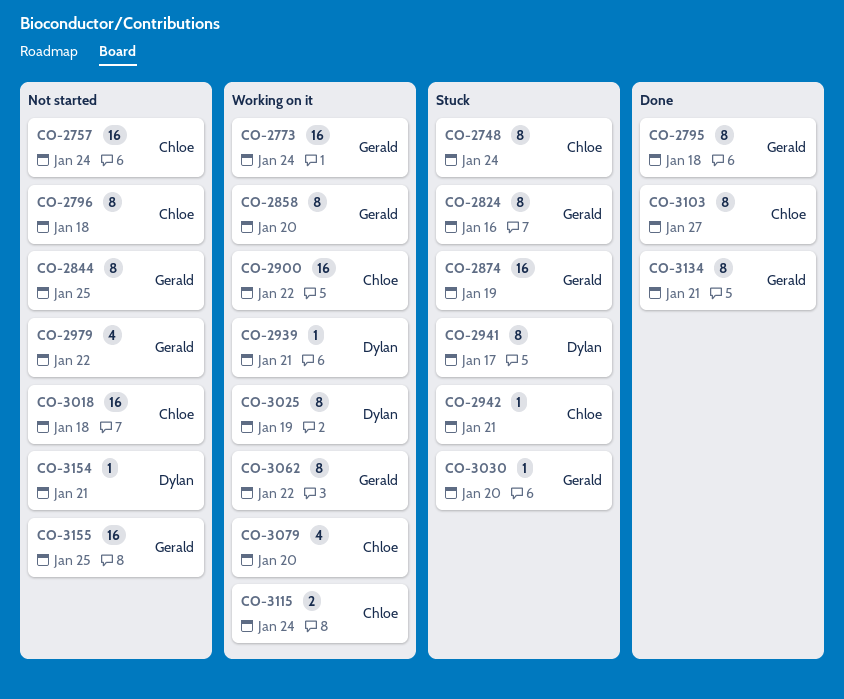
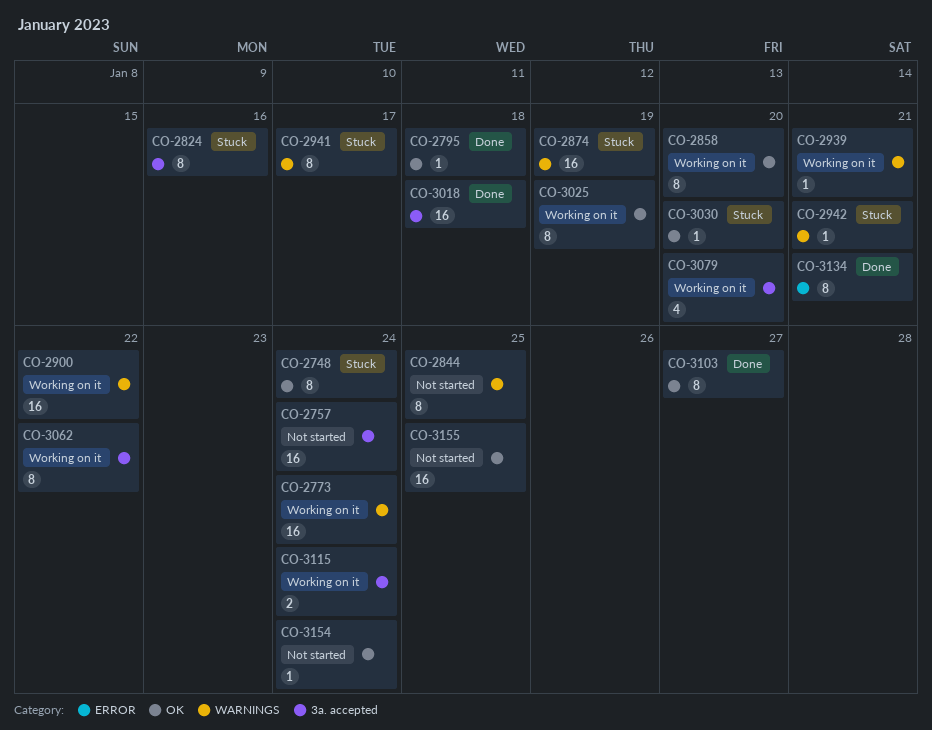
CO-2795, estimate: 8 -> 1
CO-2796: present -> none
CO-2979: present -> none
CO-3018, status: Not started -> Done
CO-3154, due: Jan 21 -> Jan 24

